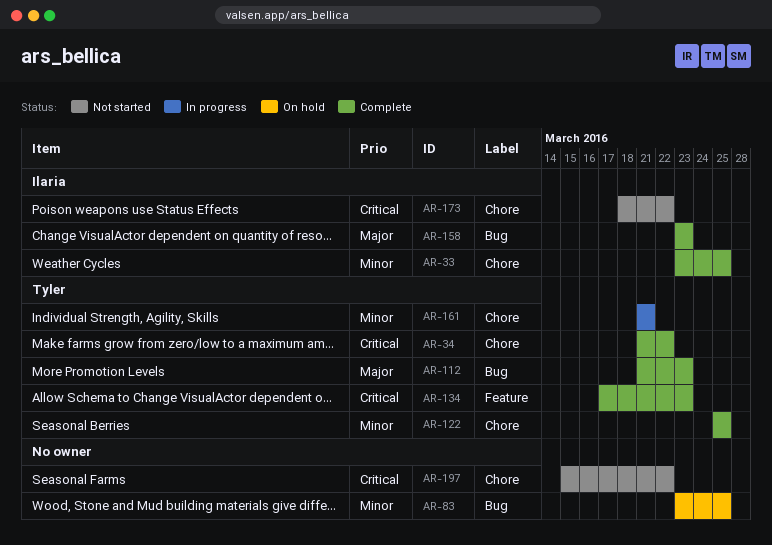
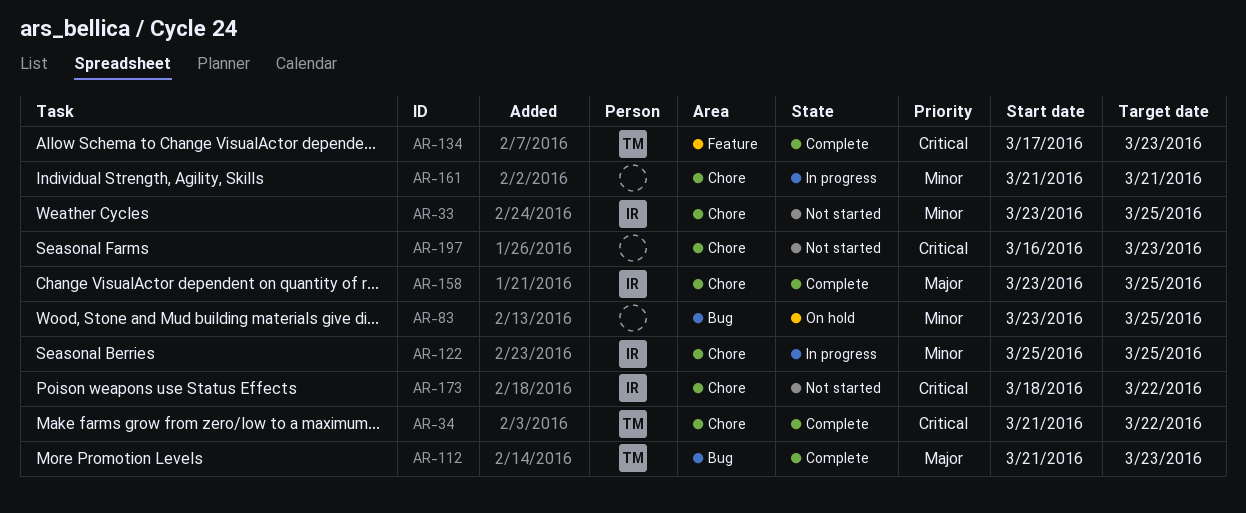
AR-33, status: Complete -> Not started
AR-122, status: Complete -> In progress
AR-122, owner: Tyler -> Ilaria
AR-158, label: Bug -> Chore
AR-158, due: Mar 23 -> Mar 25
AR-161, owner: Tyler -> none
AR-197, start: Mar 15 -> Mar 16
AR-197, due: Mar 22 -> Mar 23

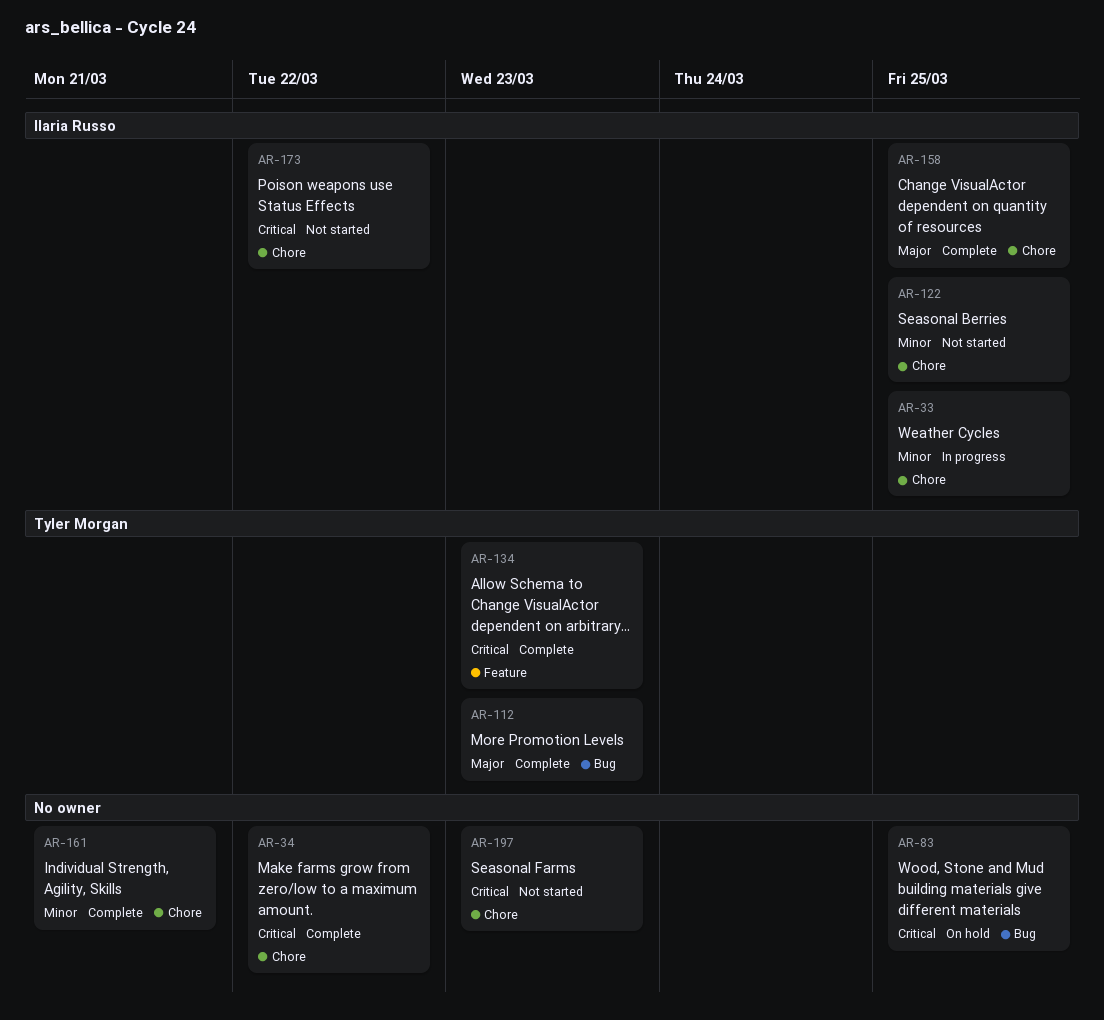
AR-33, status: Not started -> In progress
AR-34, owner: Tyler Morgan -> none
AR-83, priority: Minor -> Critical
AR-122, status: In progress -> Not started
AR-161, status: In progress -> Complete

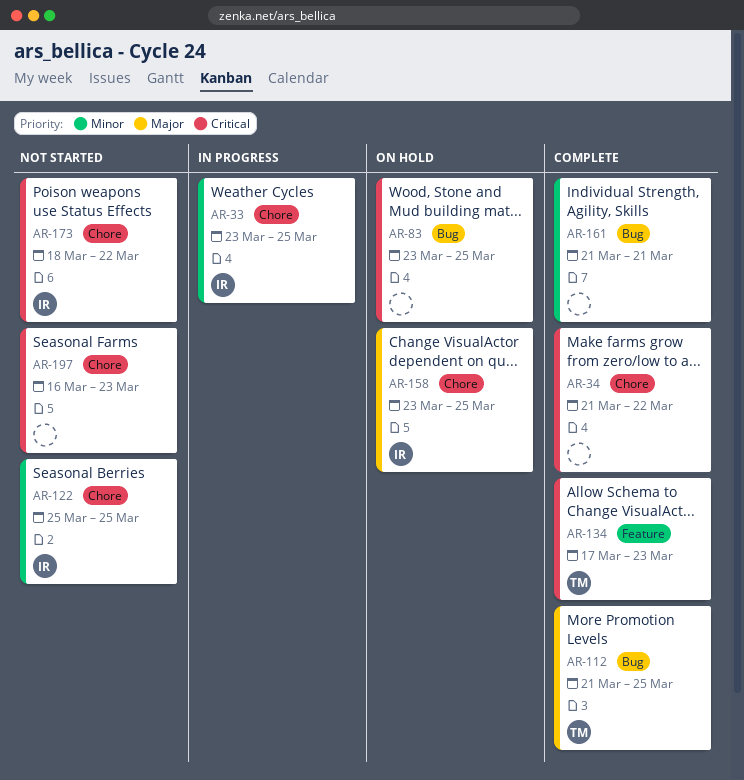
AR-112, due: Mar 23 -> Mar 25
AR-158, status: Complete -> On hold
AR-161, label: Chore -> Bug

